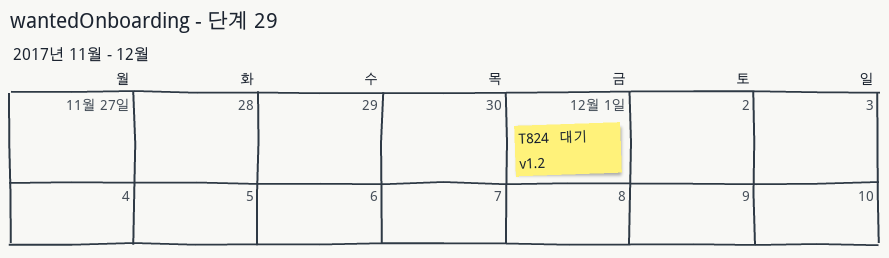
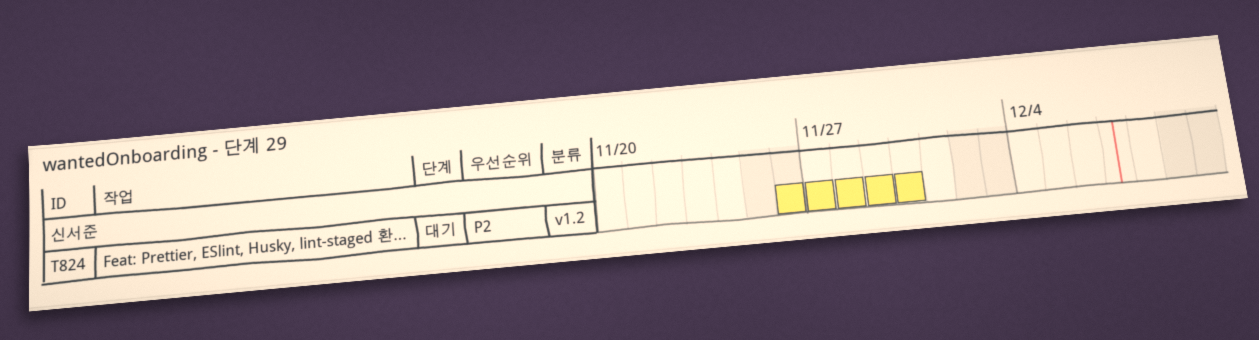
T824, due: Dec 1 -> Nov 30

